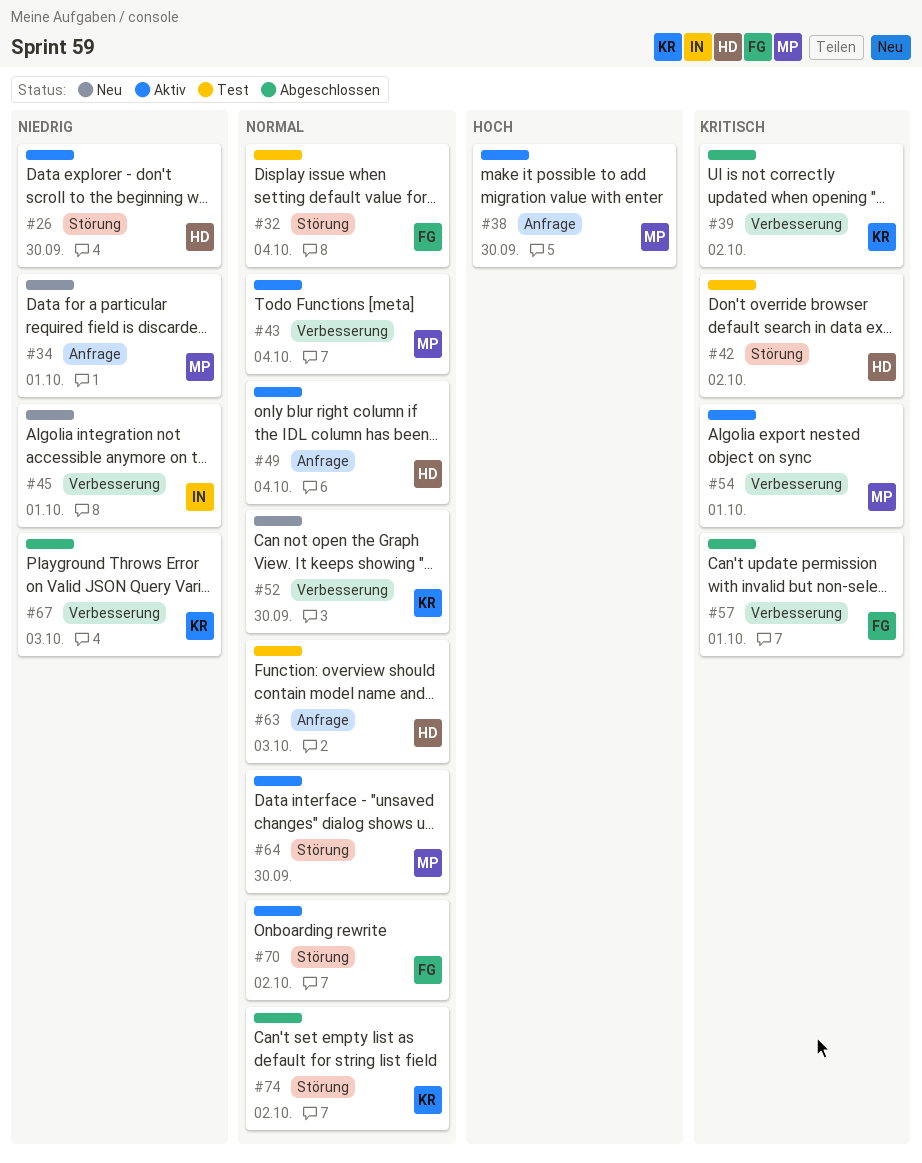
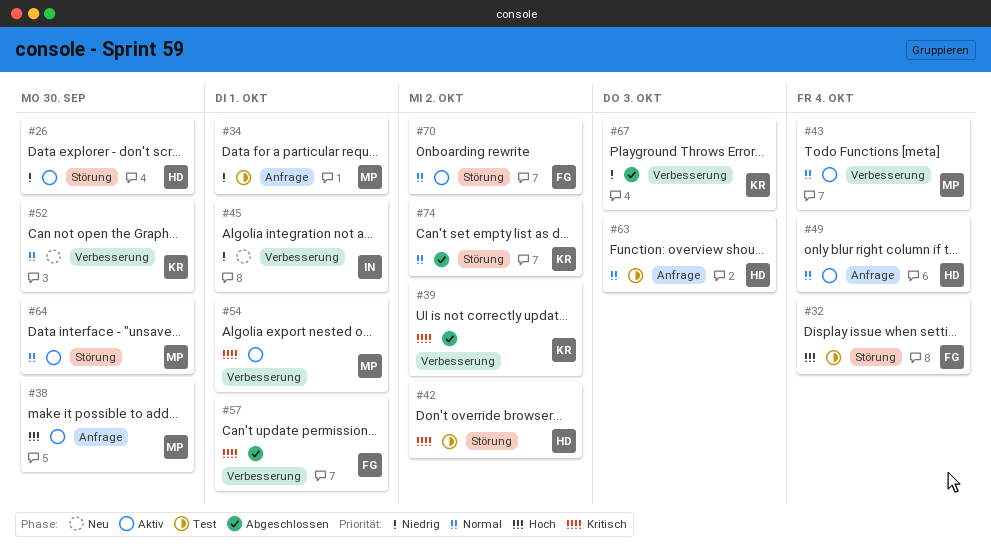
#32, priority: Normal -> Hoch
#34, status: Neu -> Test

